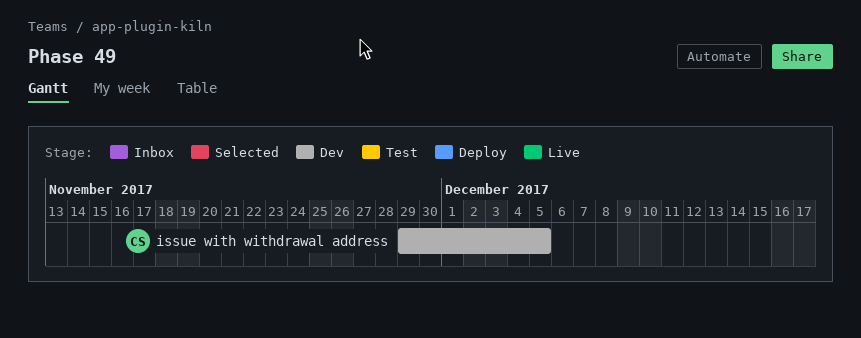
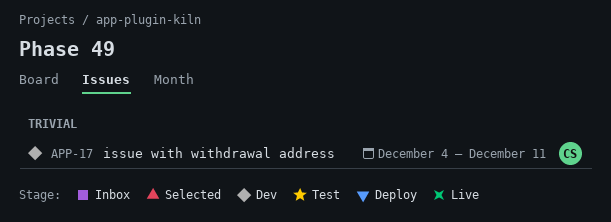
issue with withdrawal address, start: Nov 29 -> Dec 4
issue with withdrawal address, due: Dec 5 -> Dec 11

